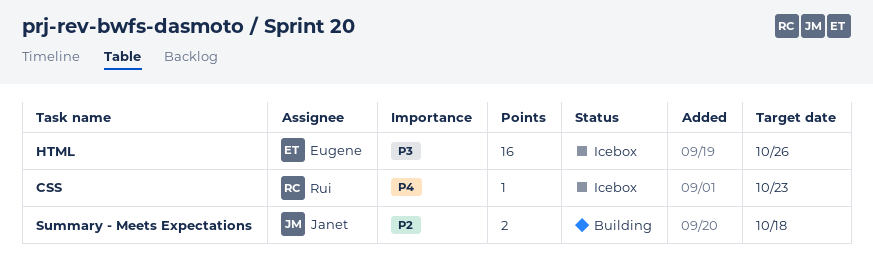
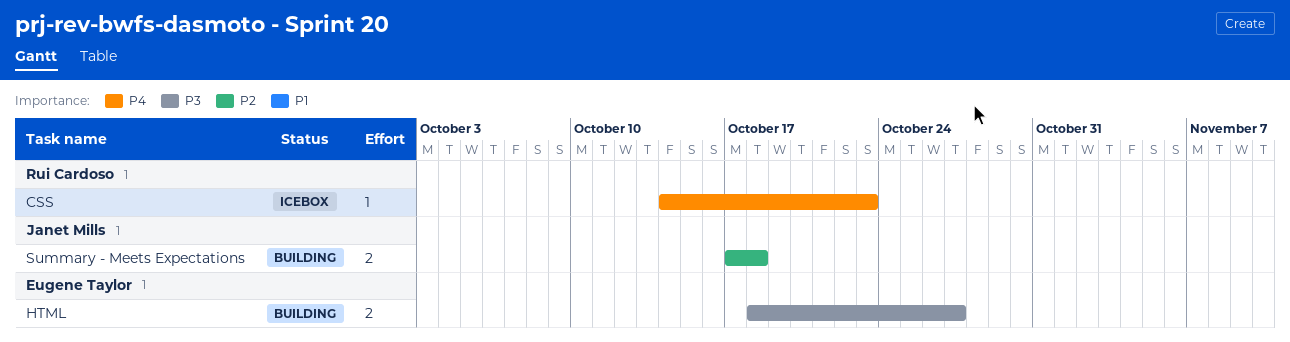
HTML, status: Icebox -> Building
HTML, estimate: 16 -> 2
HTML, due: Oct 26 -> Oct 27

